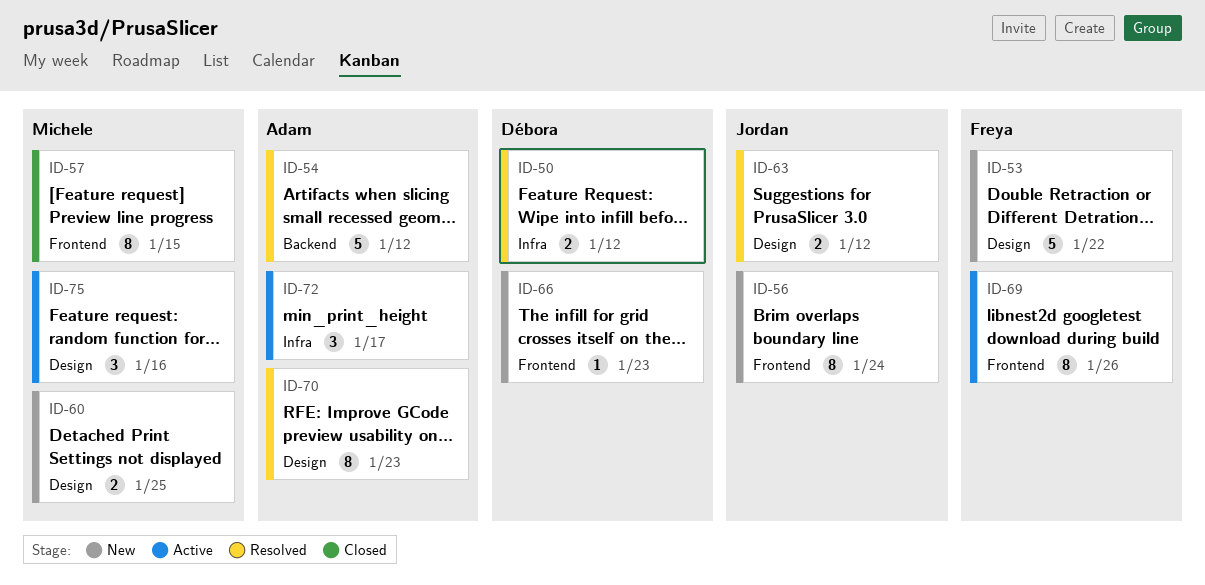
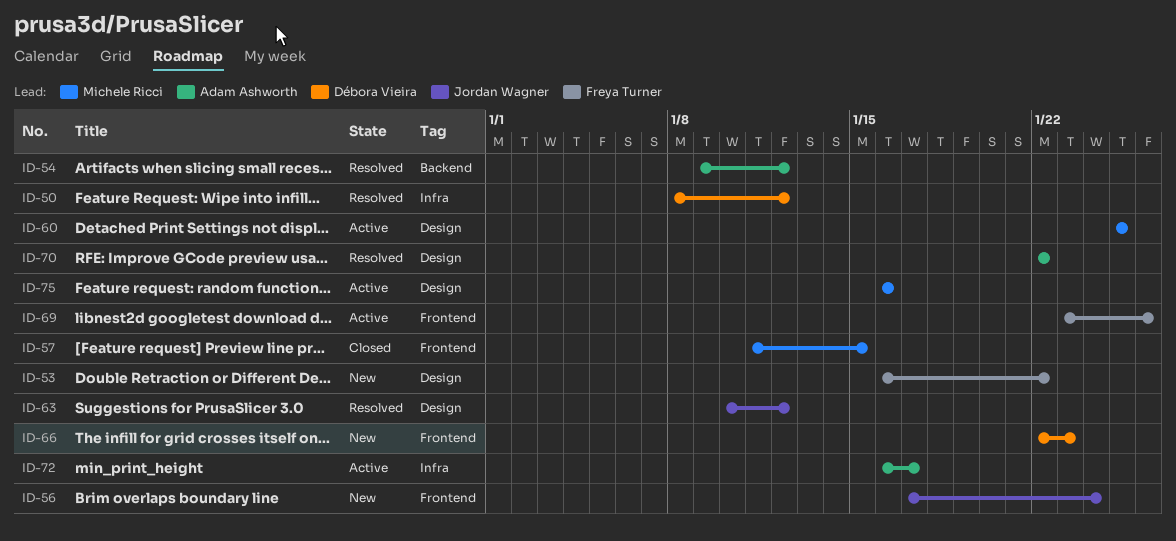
ID-60, status: New -> Active
ID-70, due: Jan 23 -> Jan 22

